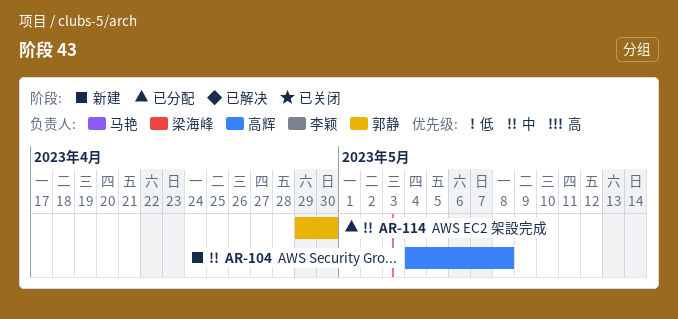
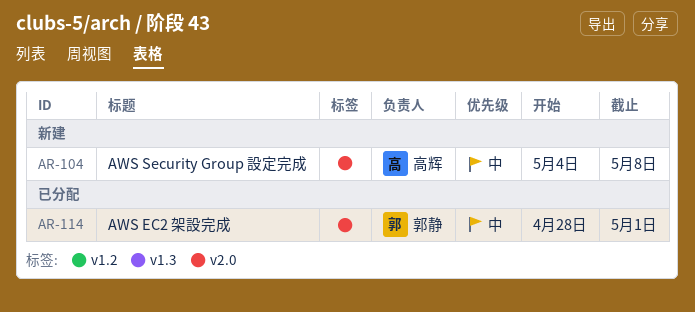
AR-114, start: Apr 29 -> Apr 28
AR-114, due: Apr 30 -> May 1

